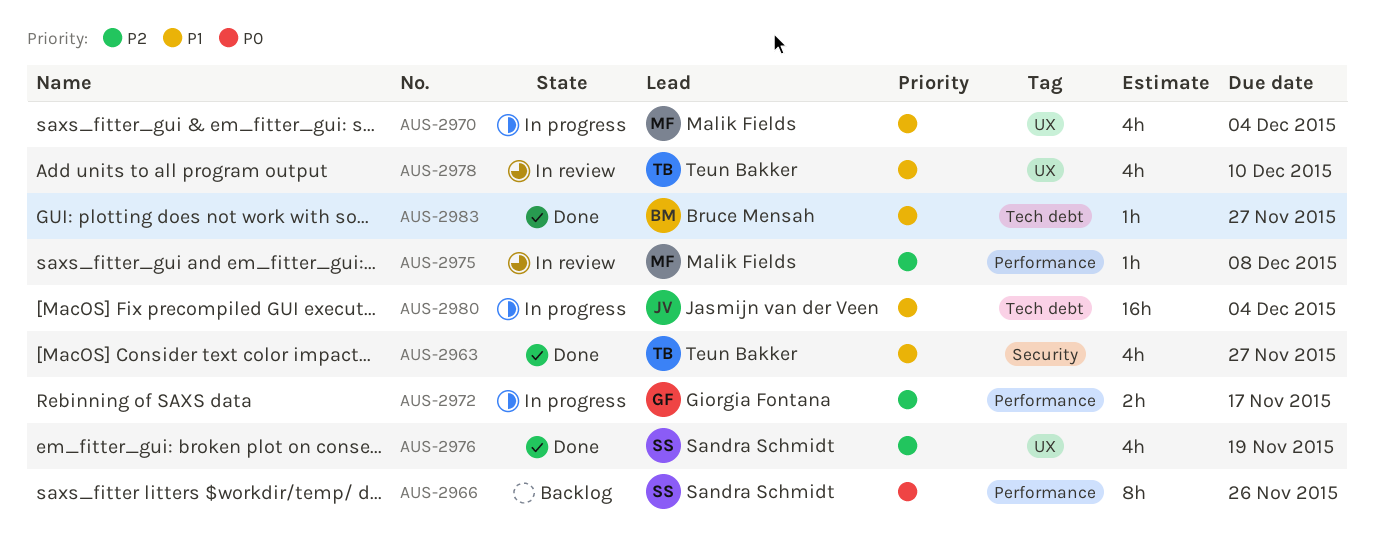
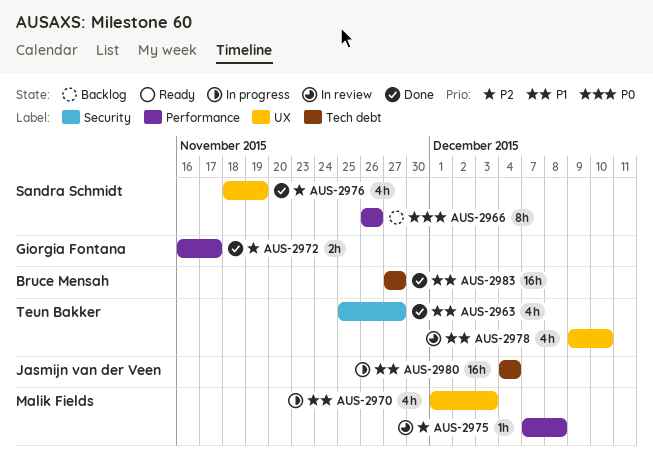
AUS-2970, due: Dec 4 -> Dec 3
AUS-2972, status: In progress -> Done
AUS-2983, estimate: 1h -> 16h

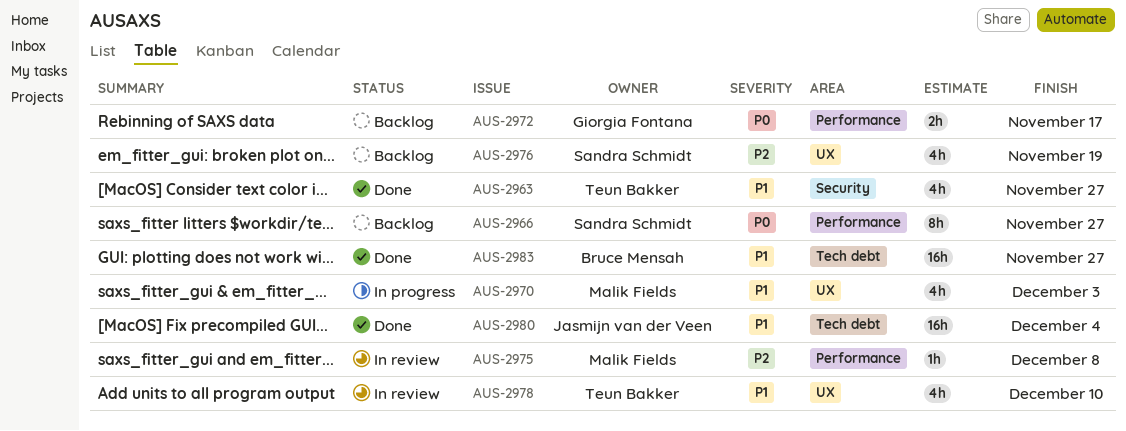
AUS-2966, due: Nov 26 -> Nov 27
AUS-2972, status: Done -> Backlog
AUS-2972, priority: P2 -> P0
AUS-2976, status: Done -> Backlog
AUS-2980, status: In progress -> Done

